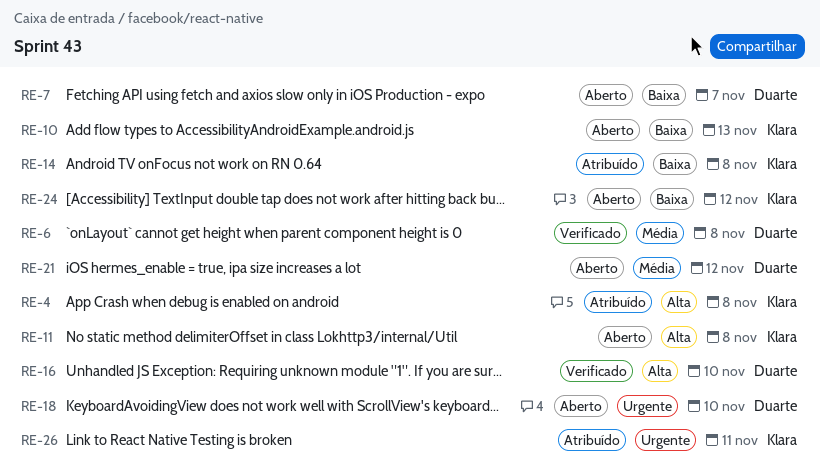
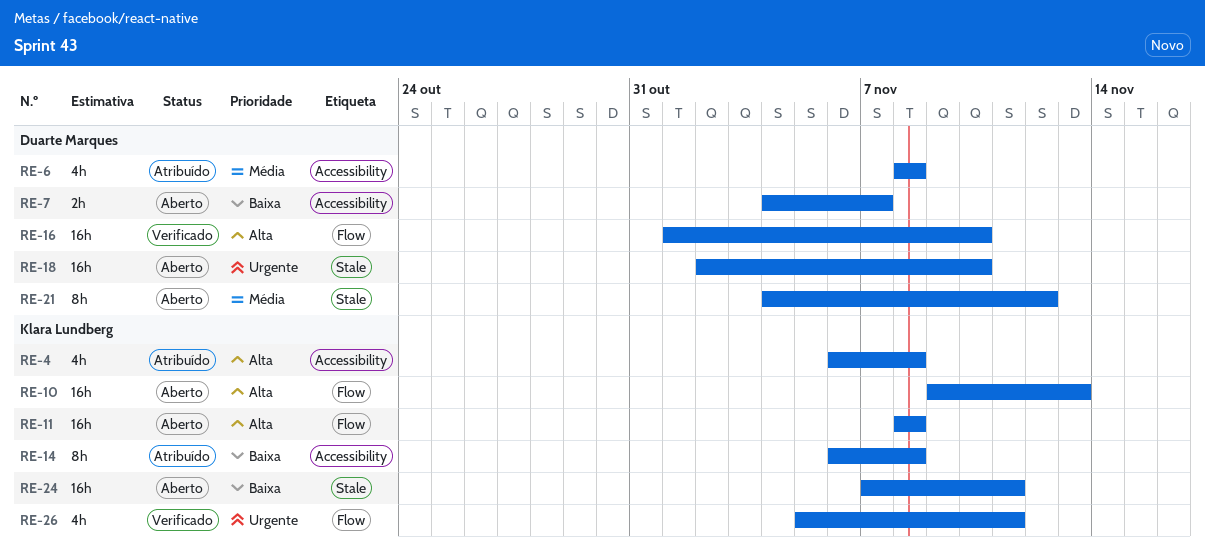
RE-6, status: Verificado -> Atribuído
RE-10, priority: Baixa -> Alta
RE-24, due: Nov 12 -> Nov 11
RE-26, status: Atribuído -> Verificado

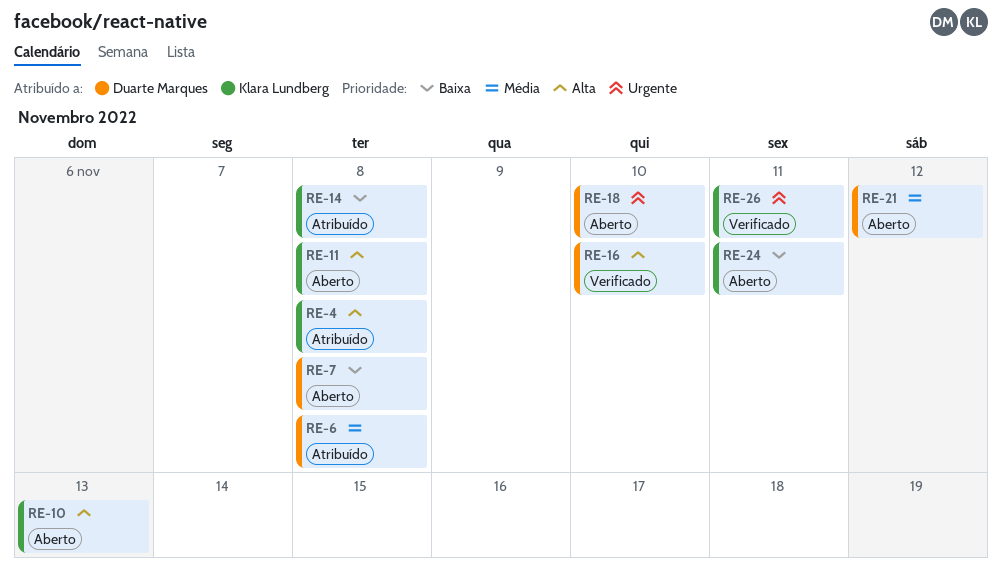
RE-7, due: Nov 7 -> Nov 8

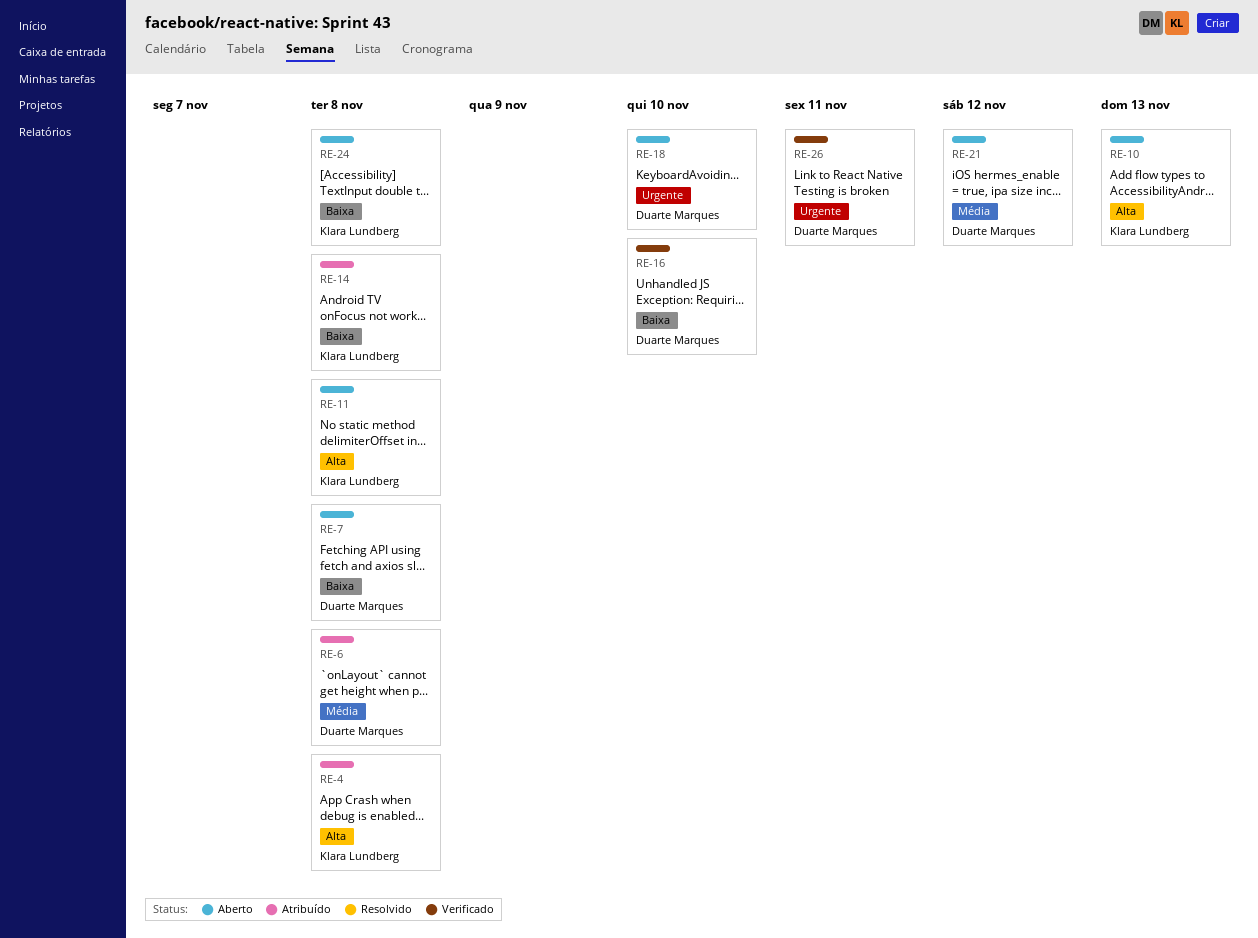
RE-16, priority: Alta -> Baixa
RE-24, due: Nov 11 -> Nov 8
RE-26, owner: Klara Lundberg -> Duarte Marques

